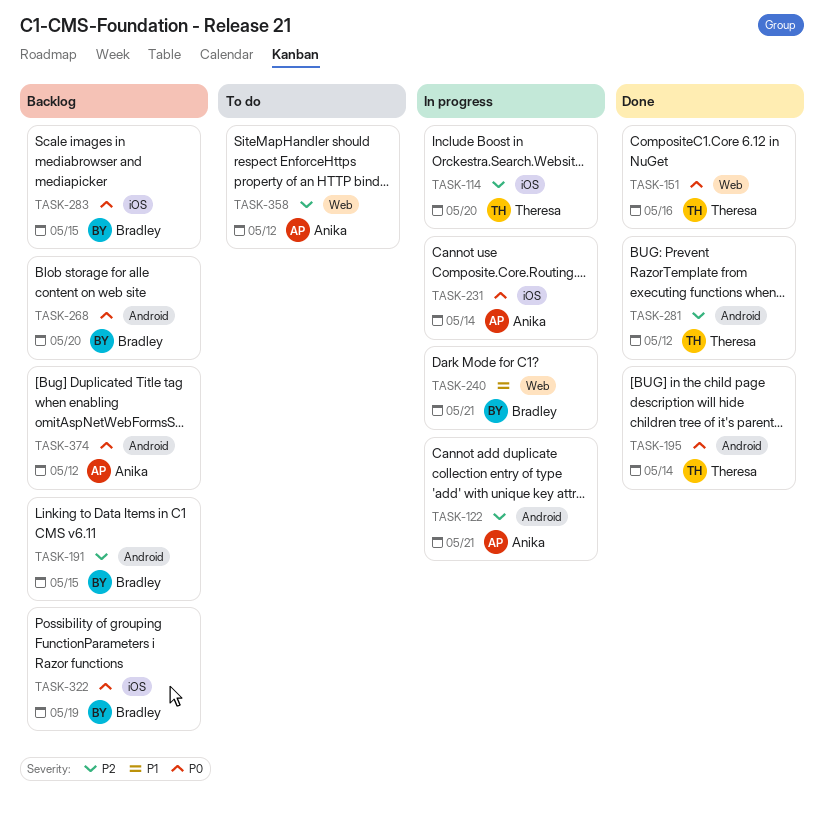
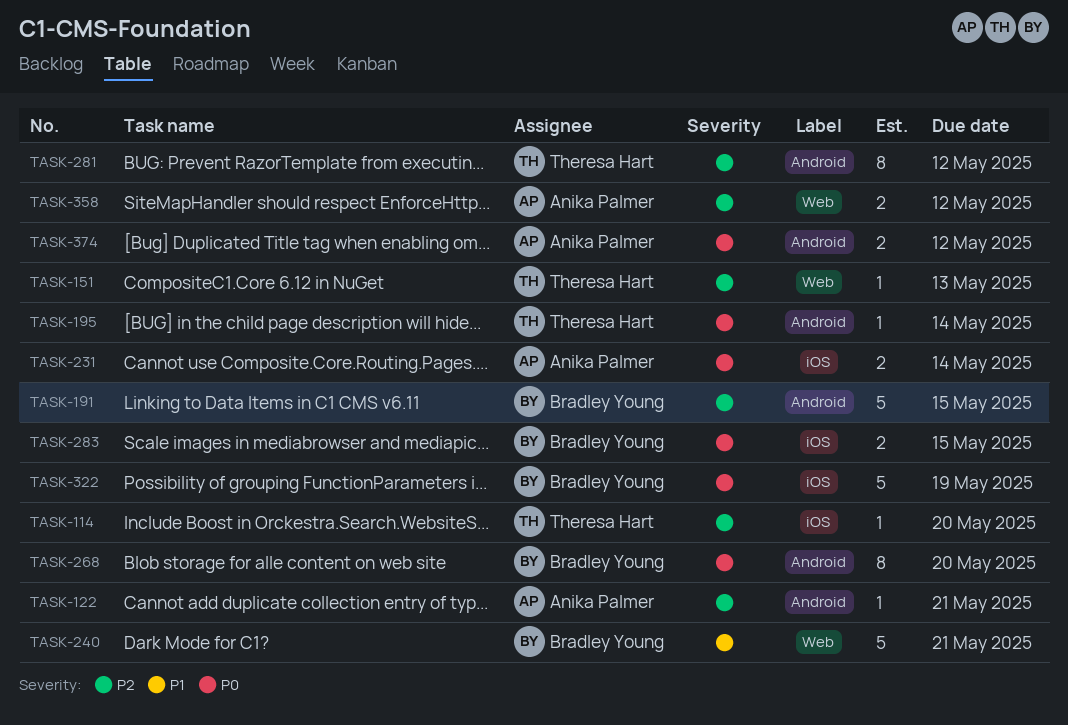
TASK-151, priority: P0 -> P2
TASK-151, due: May 16 -> May 13

